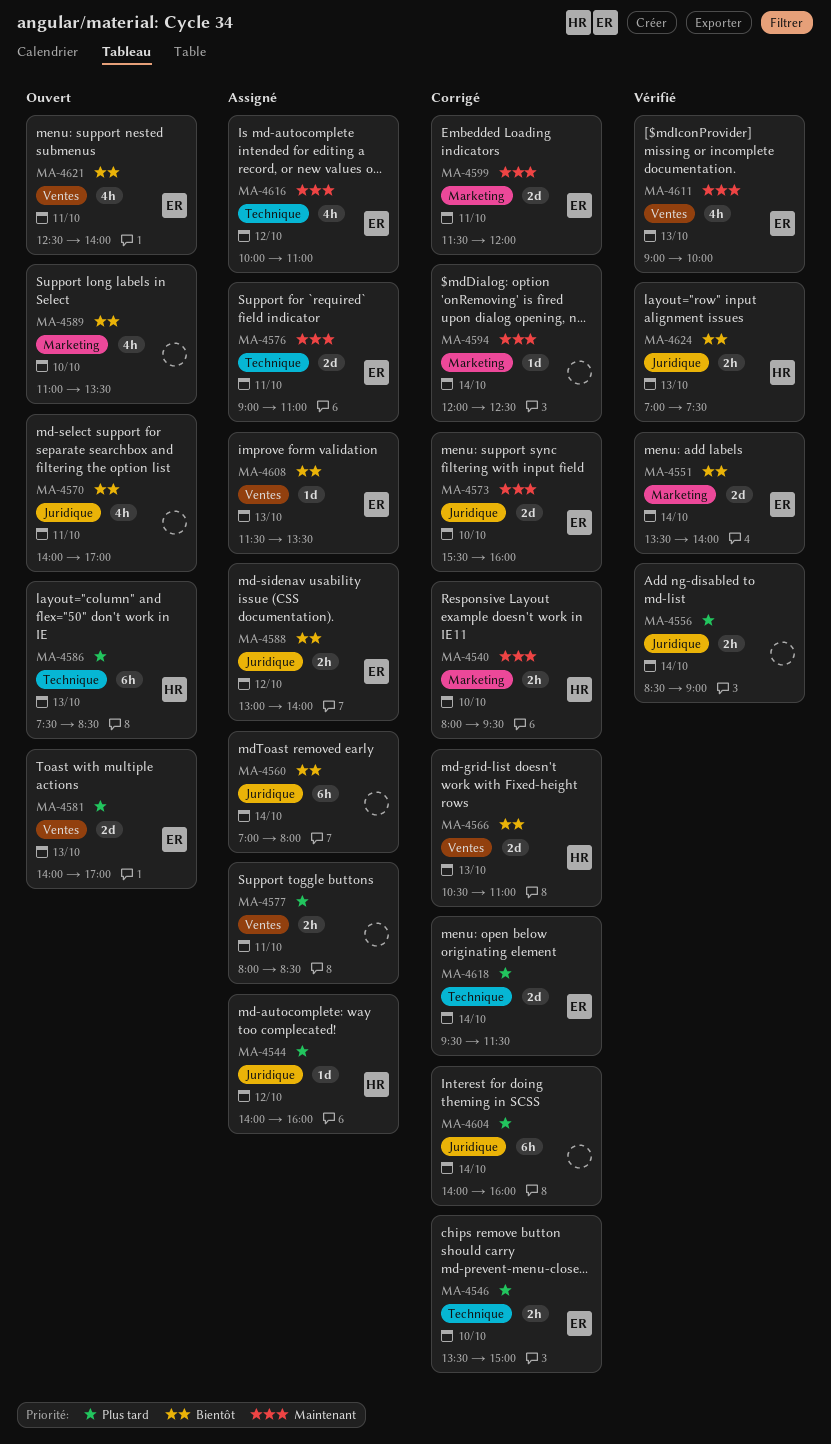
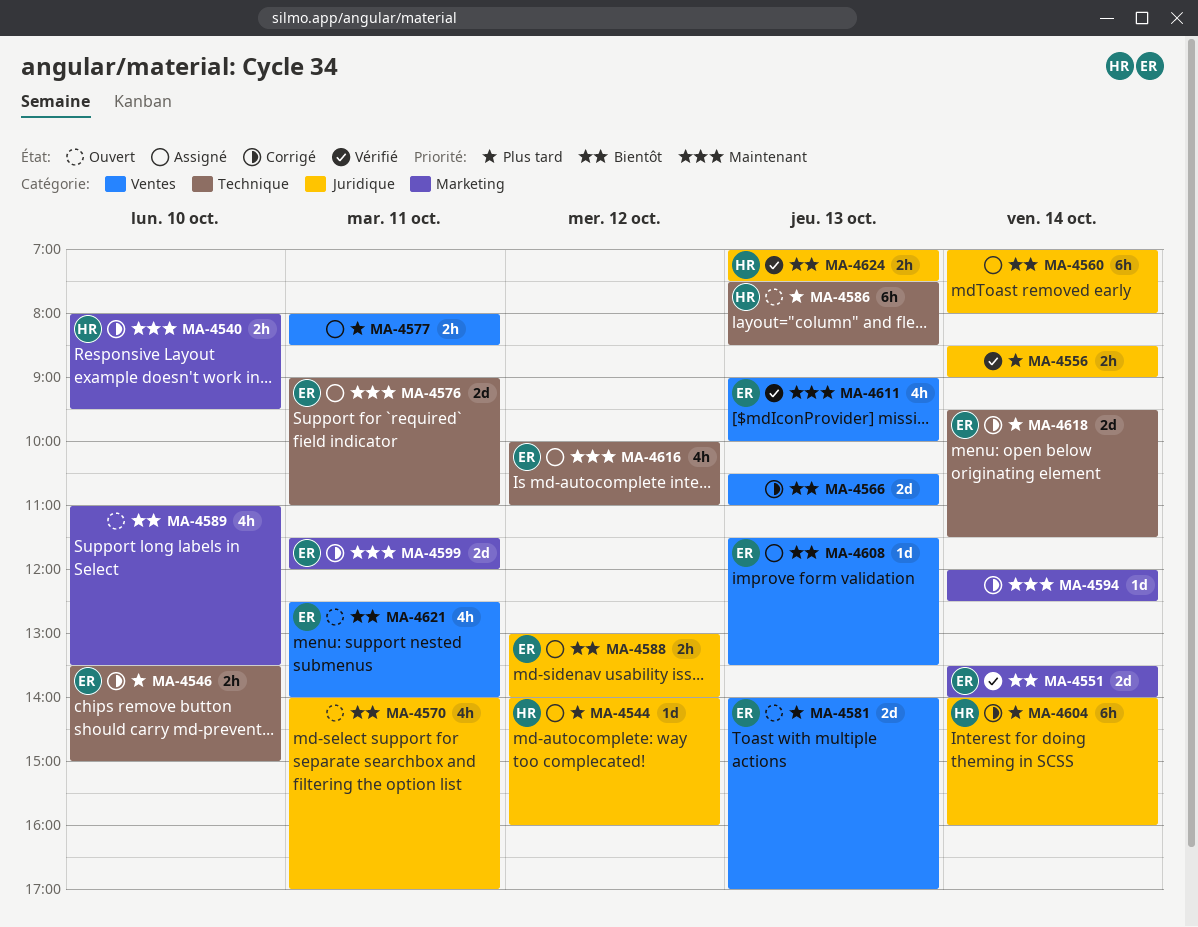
MA-4566, owner: HR -> none
MA-4573: present -> none
MA-4604, owner: none -> HR

